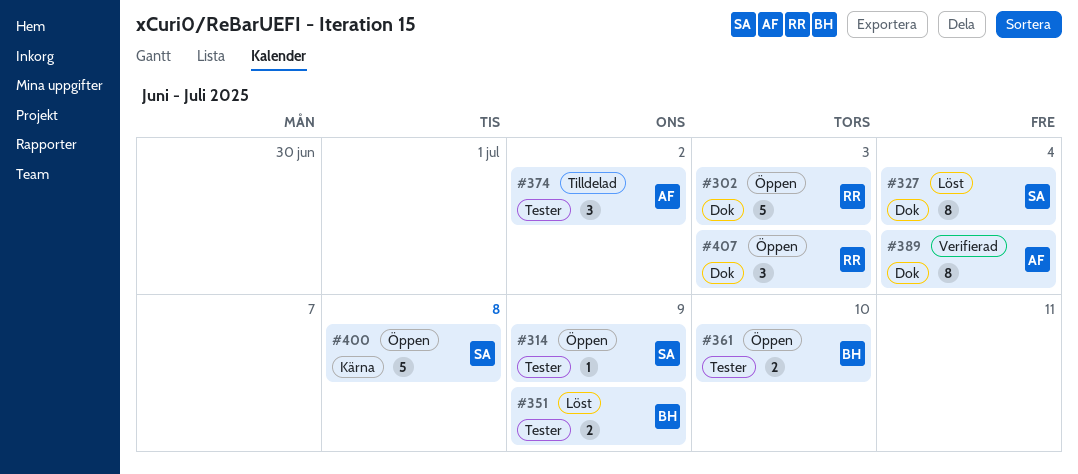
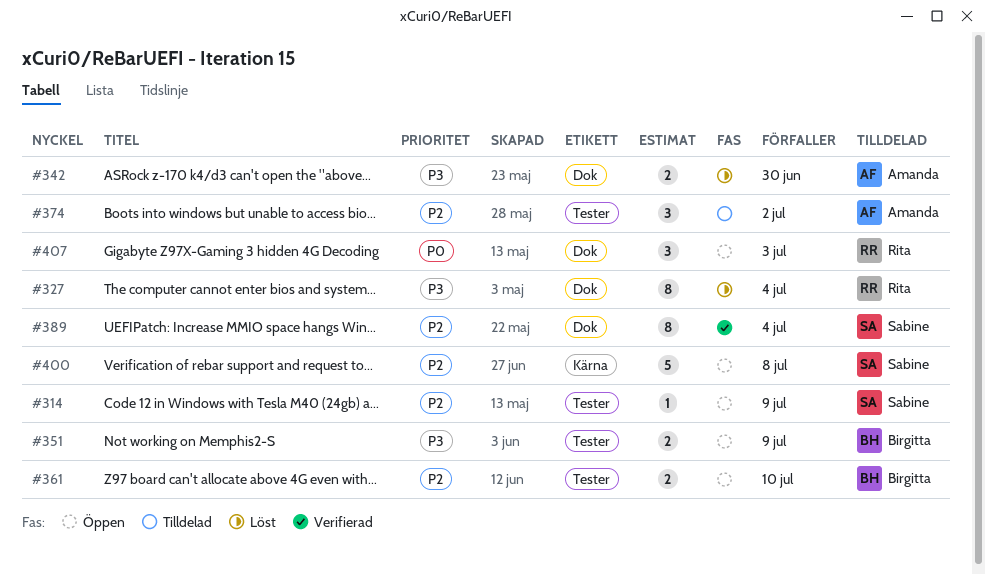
#302: present -> none
#327, owner: Sabine -> Rita
#342: none -> present
#351, status: Löst -> Öppen
#389, owner: Amanda -> Sabine

